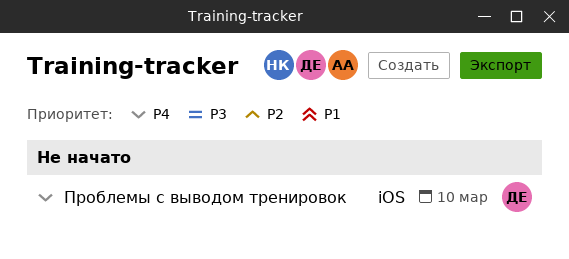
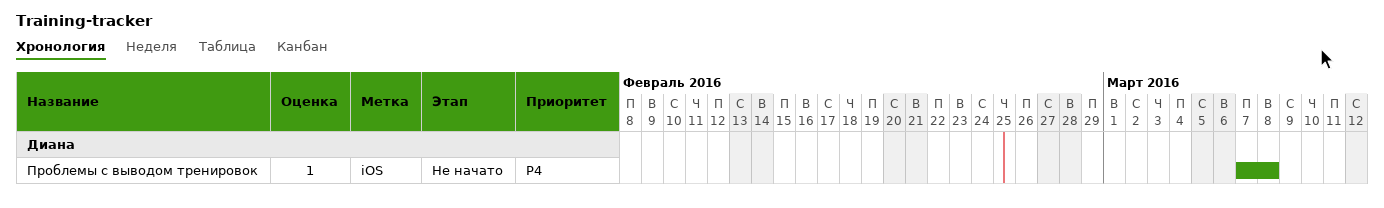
Проблемы с выводом тренировок, due: Mar 10 -> Mar 8

